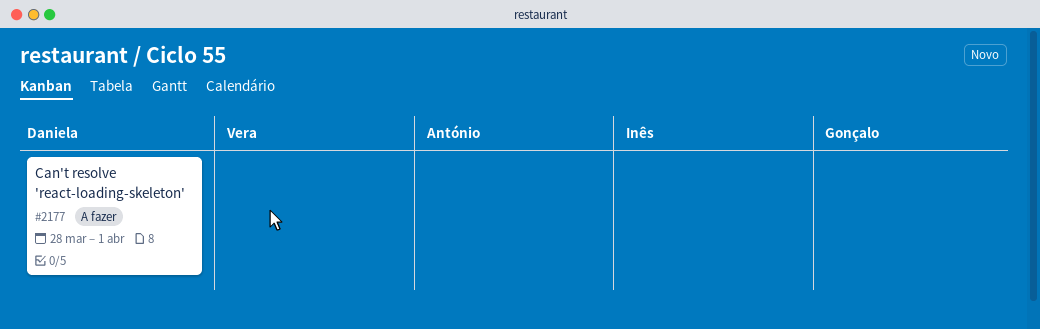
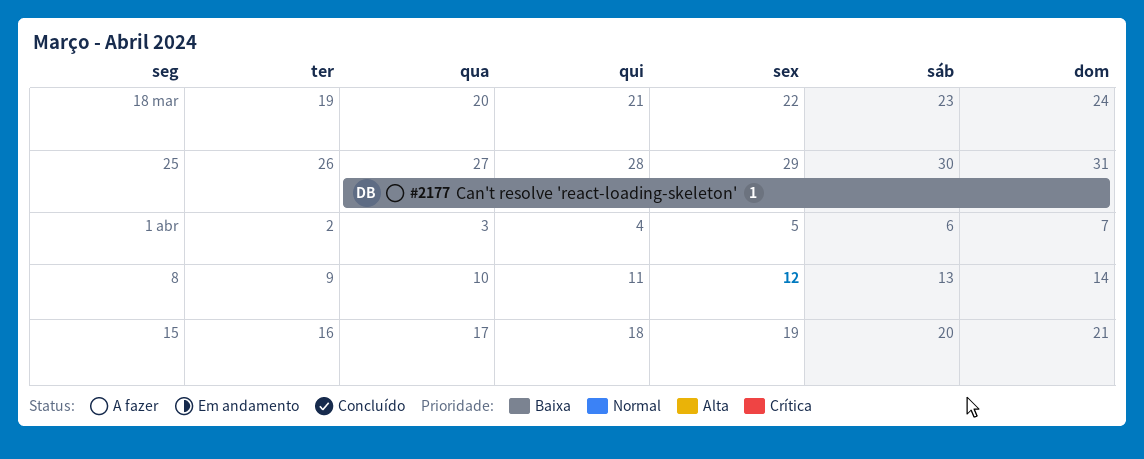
#2177, start: Mar 28 -> Mar 27
#2177, due: Apr 1 -> Mar 31

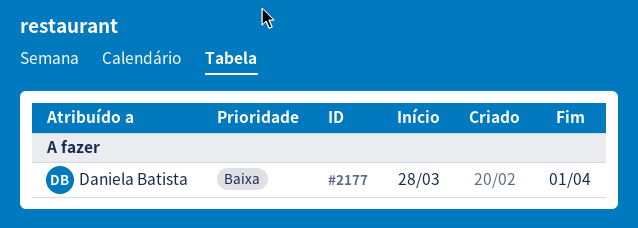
#2177, start: Mar 27 -> Mar 28
#2177, due: Mar 31 -> Apr 1

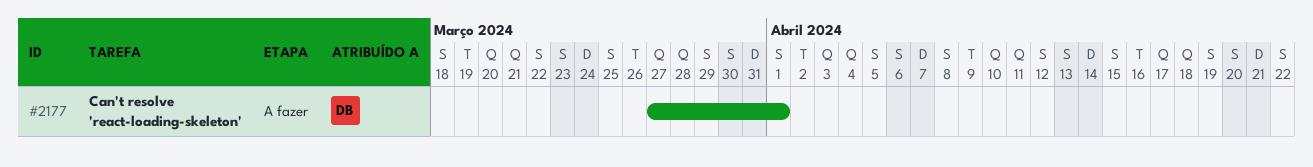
#2177, start: Mar 28 -> Mar 27

